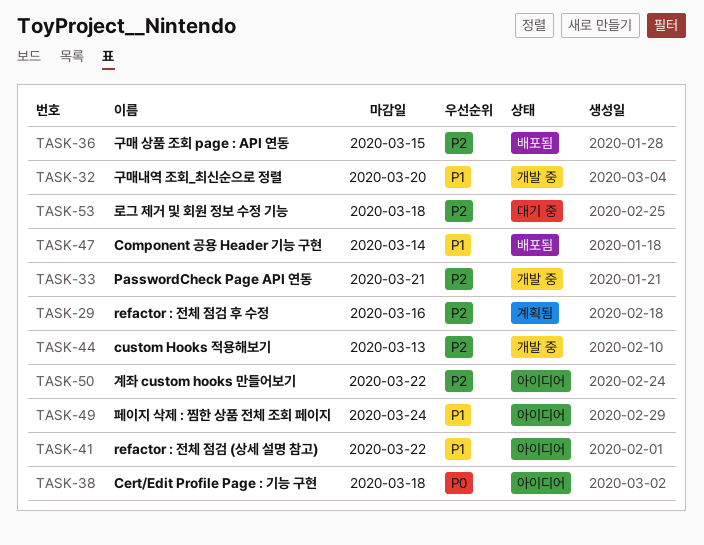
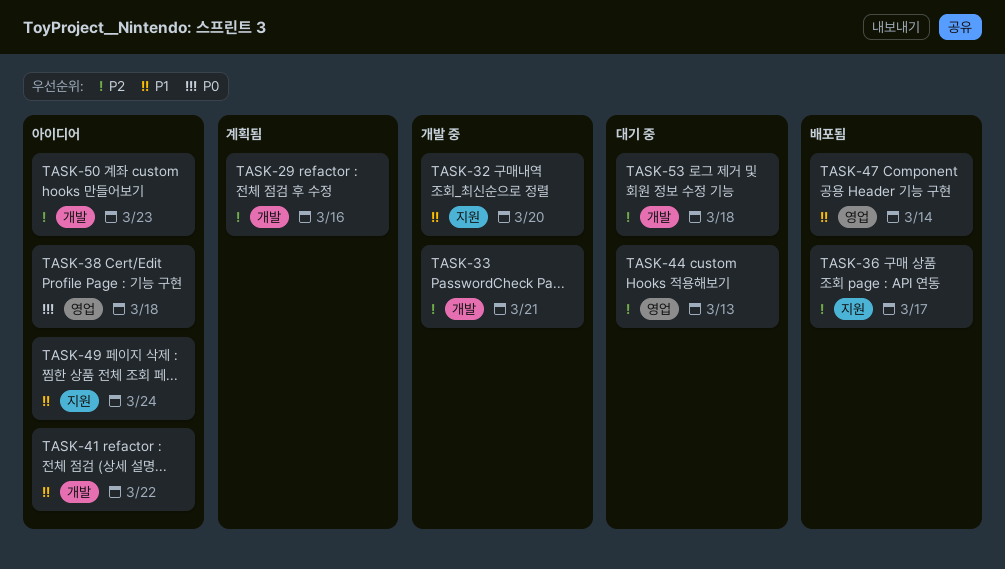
TASK-36, due: Mar 15 -> Mar 17
TASK-44, status: 개발 중 -> 대기 중
TASK-50, due: Mar 22 -> Mar 23

